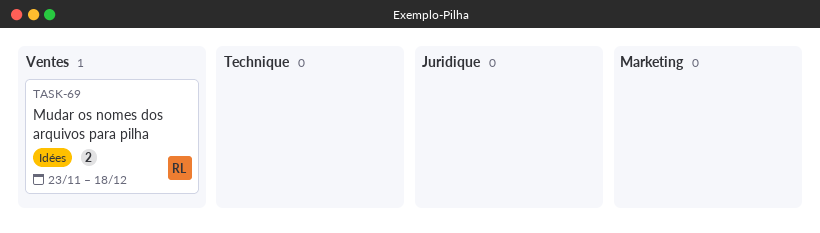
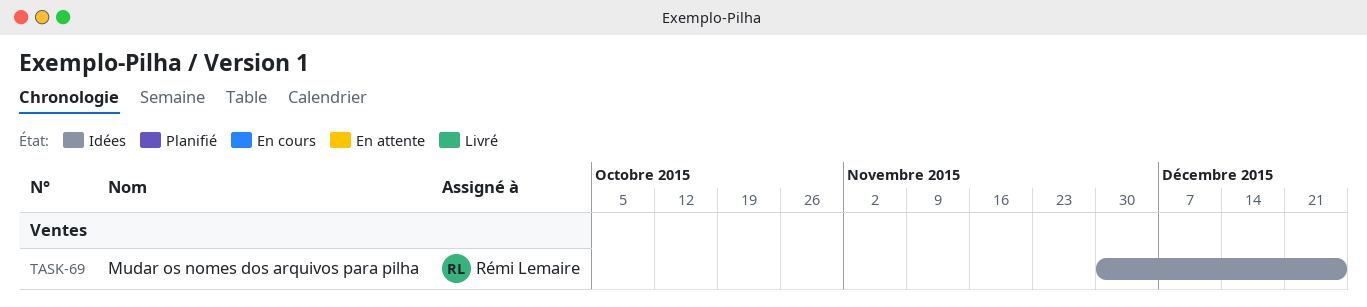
TASK-69, start: Nov 23 -> Nov 30
TASK-69, due: Dec 18 -> Dec 25

